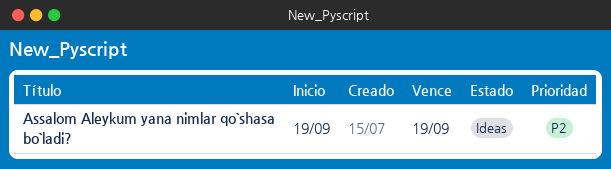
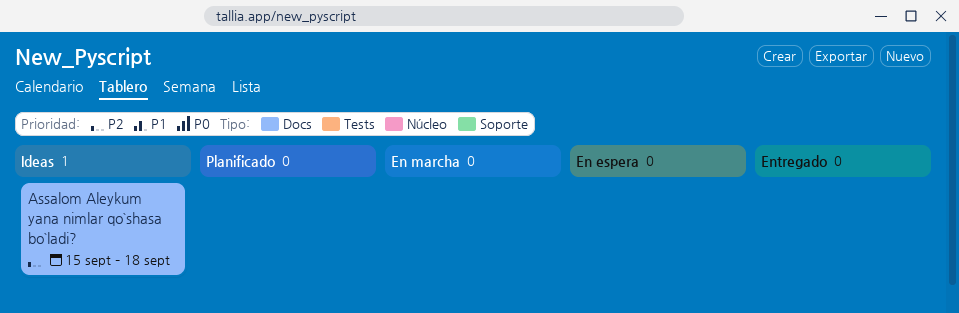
Assalom Aleykum yana nimlar qo`shasa bo`ladi?, start: Sep 19 -> Sep 15
Assalom Aleykum yana nimlar qo`shasa bo`ladi?, due: Sep 19 -> Sep 18

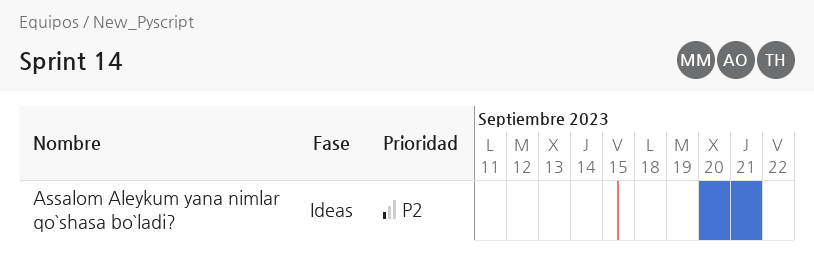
Assalom Aleykum yana nimlar qo`shasa bo`ladi?, start: Sep 15 -> Sep 20
Assalom Aleykum yana nimlar qo`shasa bo`ladi?, due: Sep 18 -> Sep 21

